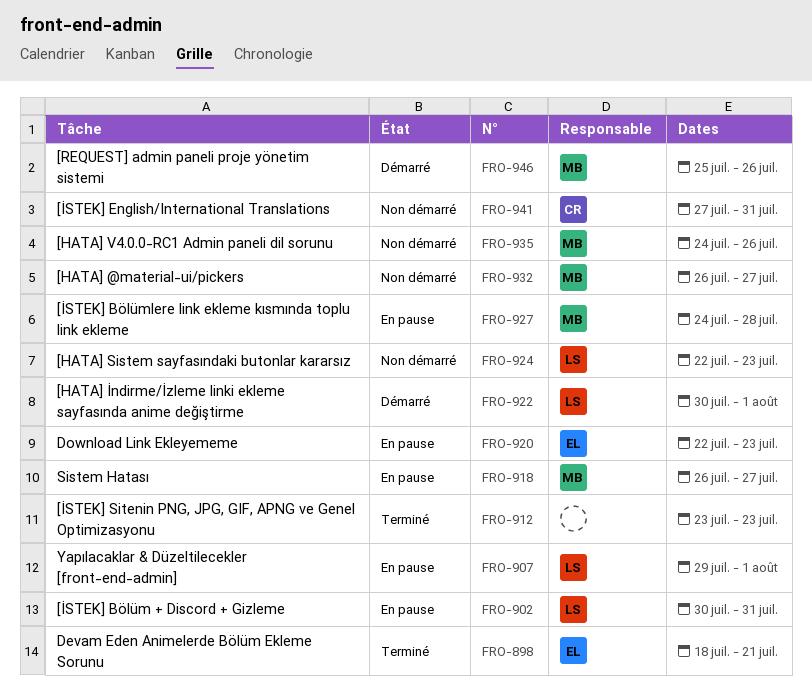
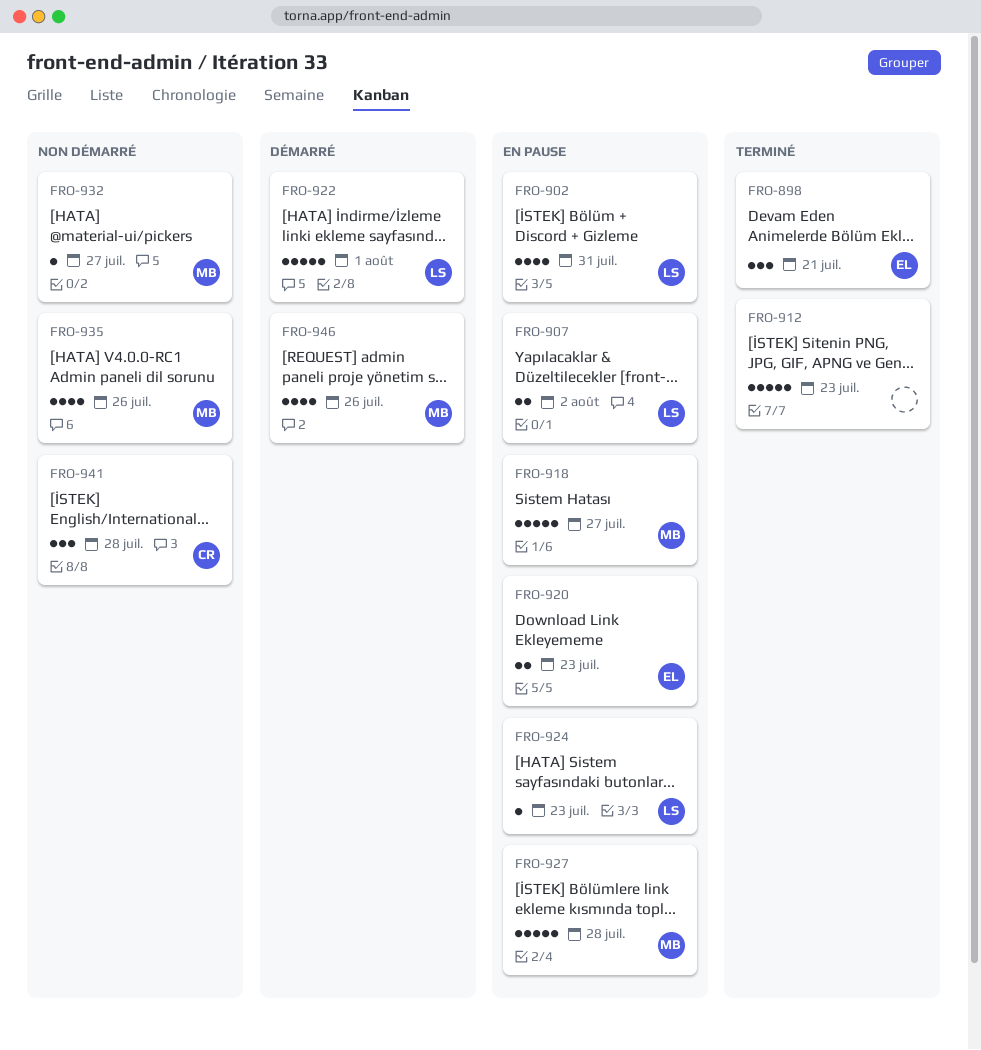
FRO-907, due: Aug 1 -> Aug 2
FRO-924, status: Non démarré -> En pause
FRO-941, due: Jul 31 -> Jul 28

